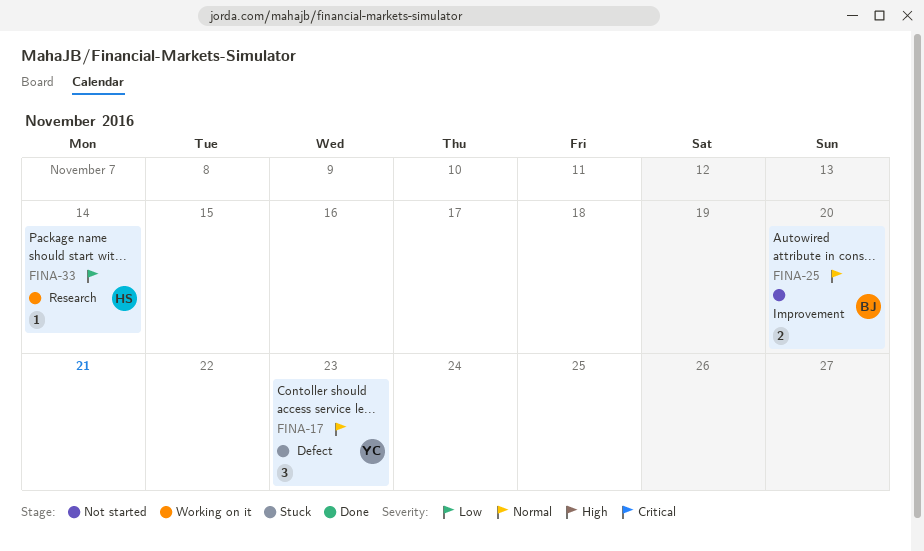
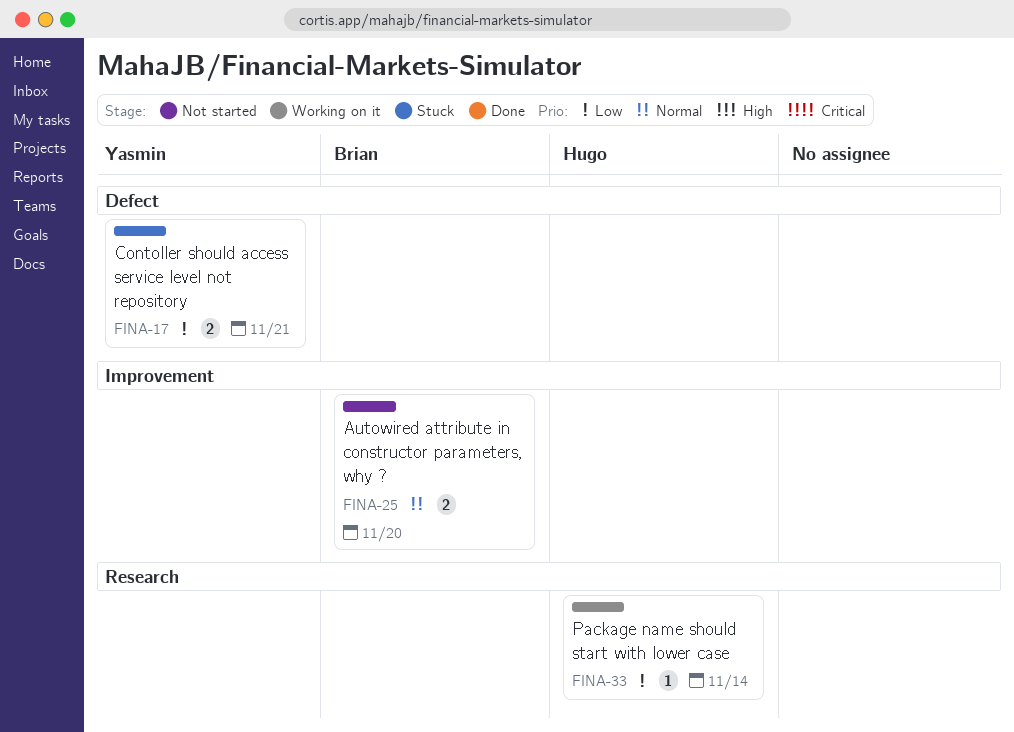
FINA-17, priority: Normal -> Low
FINA-17, estimate: 3 -> 2
FINA-17, due: Nov 23 -> Nov 21

